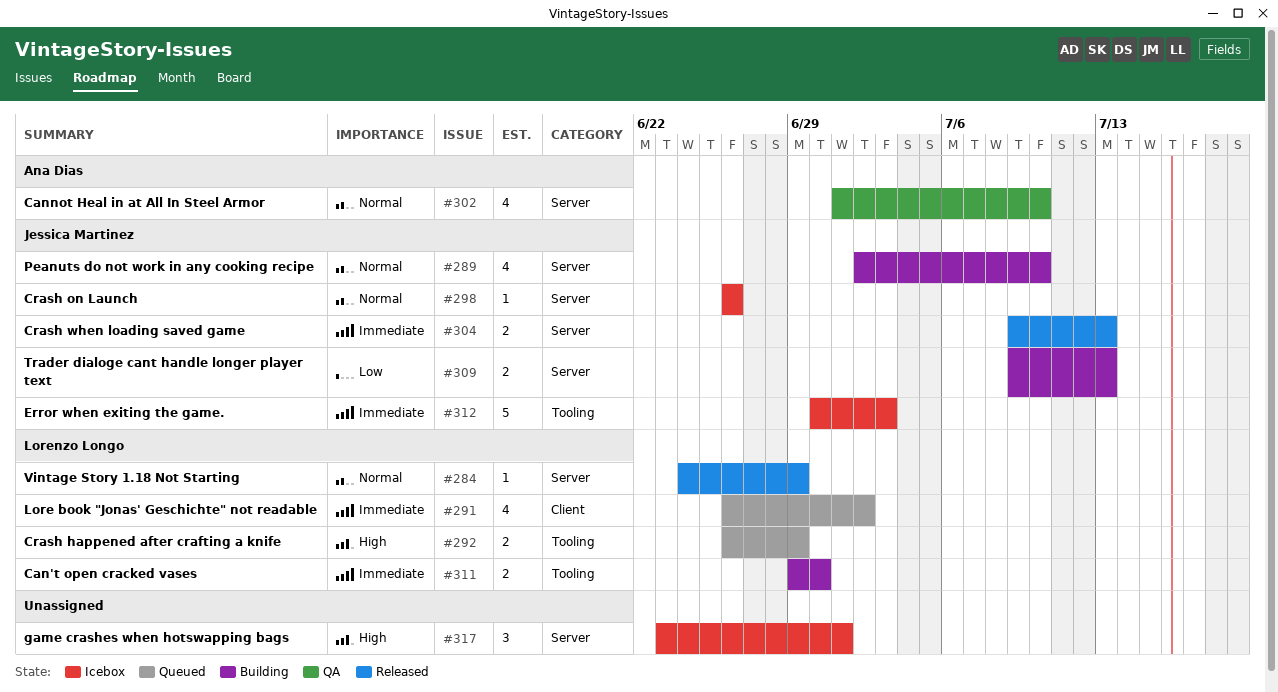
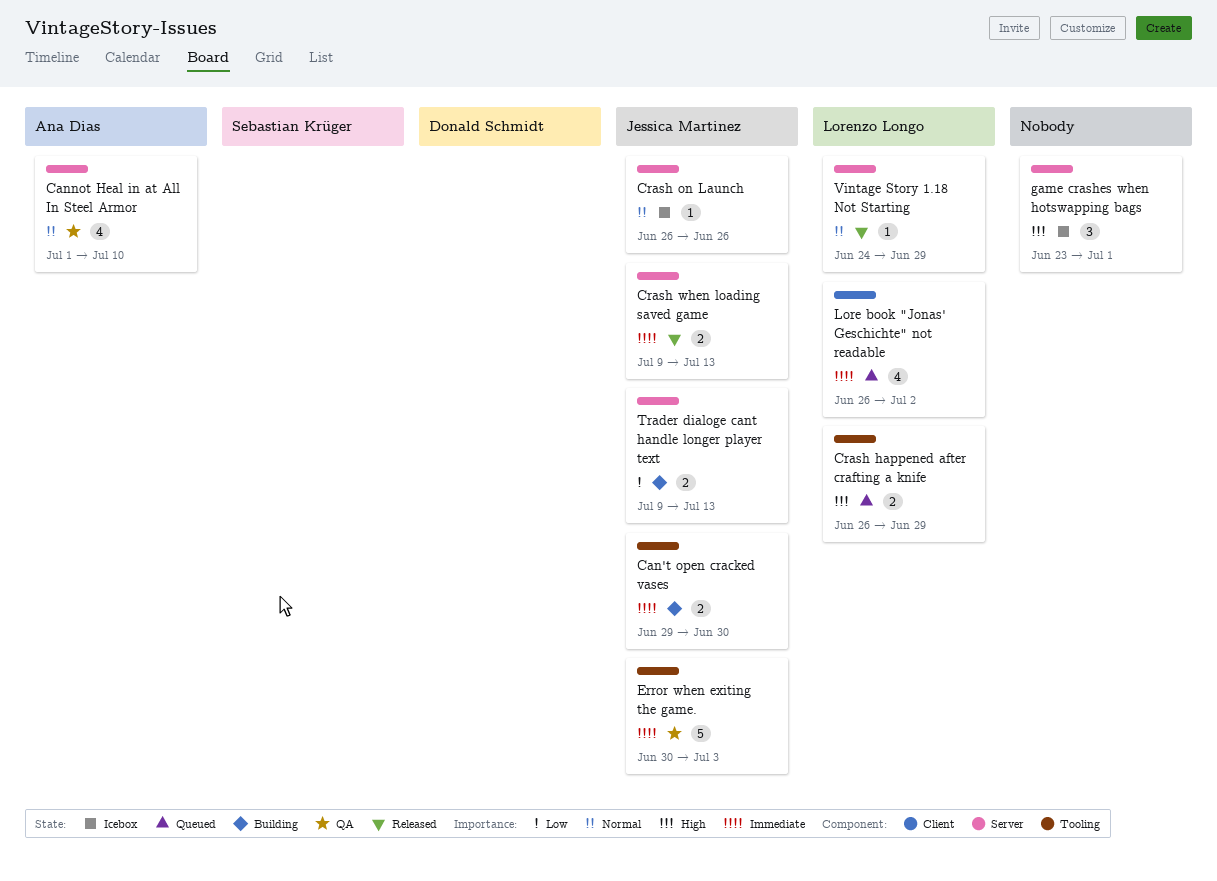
Can't open cracked vases, owner: Lorenzo Longo -> Jessica Martinez
Error when exiting the game., status: Icebox -> QA
Peanuts do not work in any cooking recipe: present -> none

